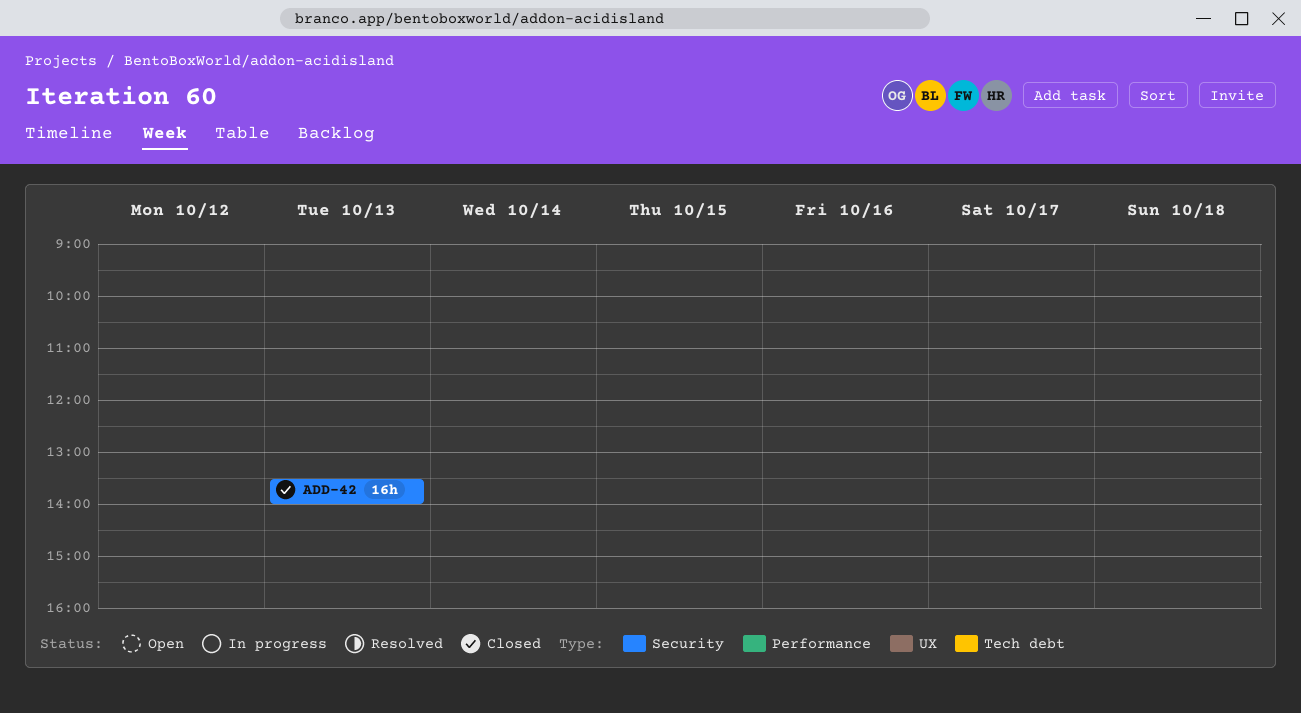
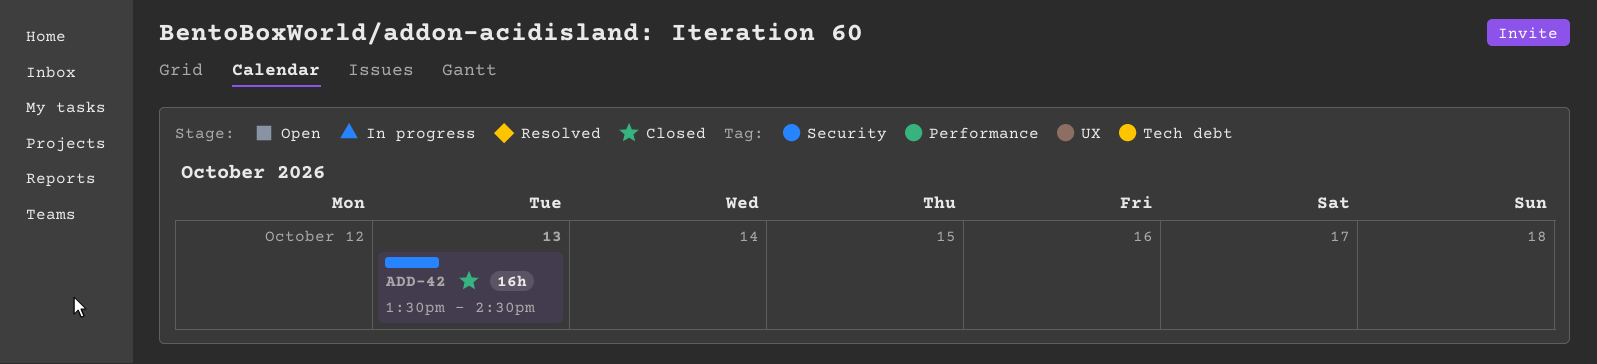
ADD-42, ends: 14:00 -> 14:30

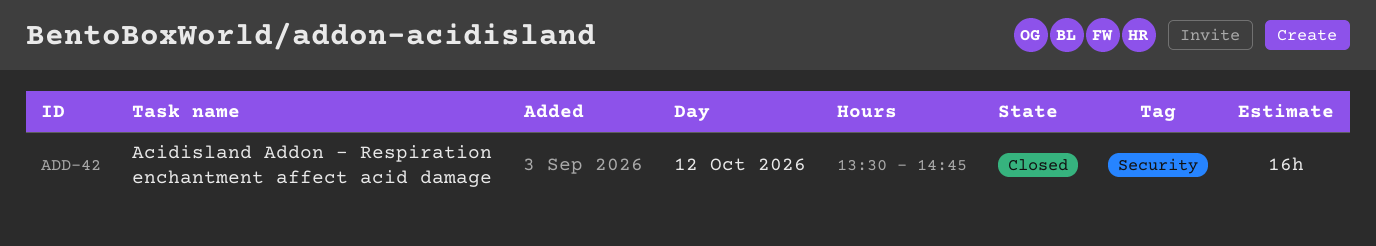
ADD-42, day: Oct 13 -> Oct 12
ADD-42, ends: 14:30 -> 14:45

